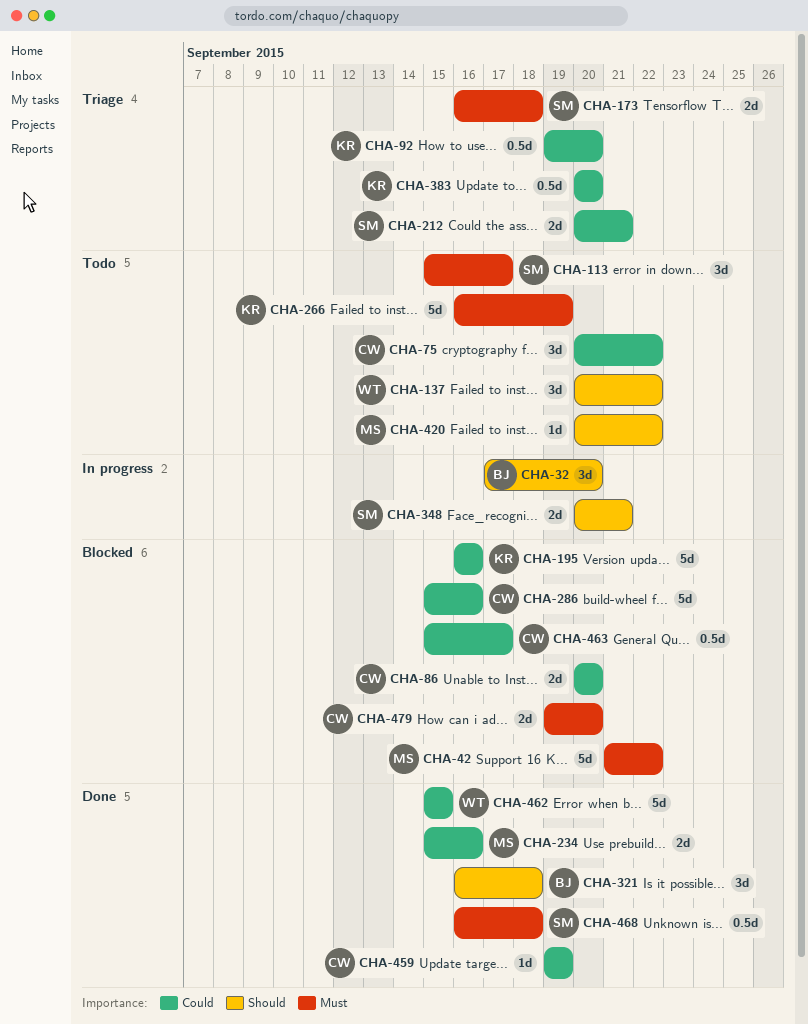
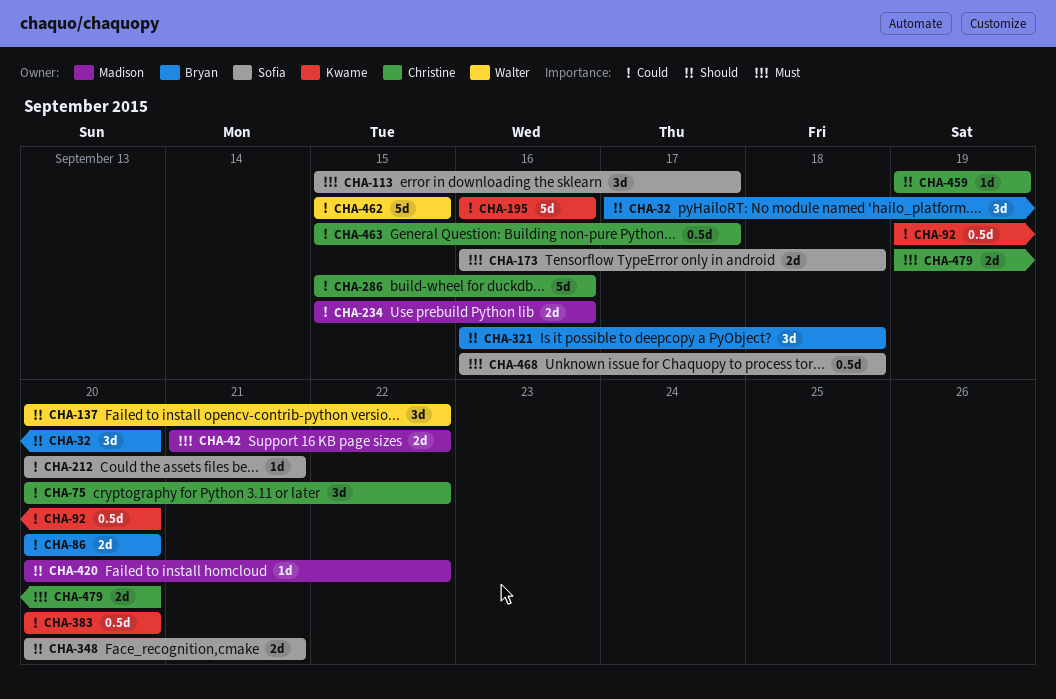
CHA-42, estimate: 5d -> 2d
CHA-86, owner: Christine -> Bryan
CHA-212, estimate: 2d -> 1d
CHA-266: present -> none
CHA-459, priority: Could -> Should

